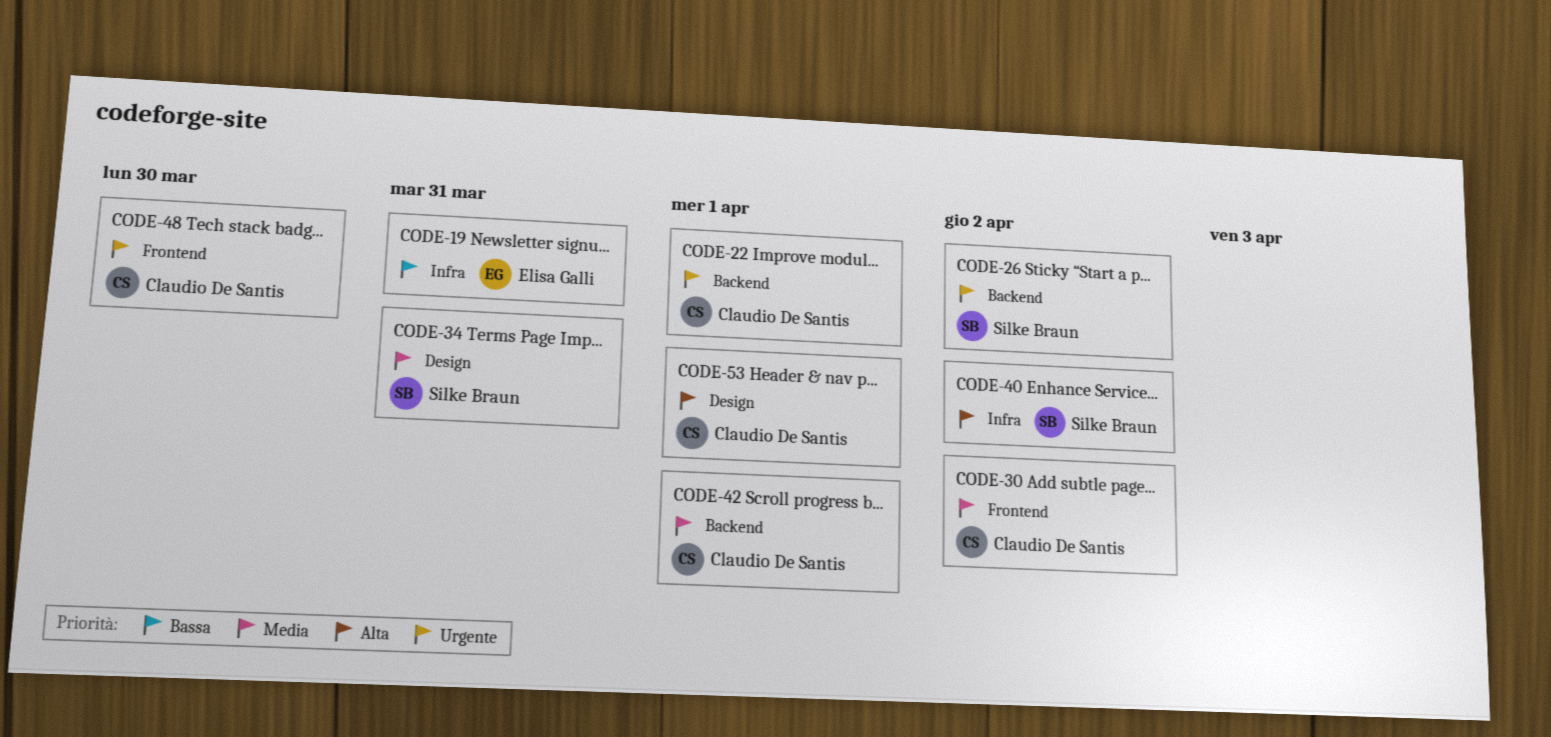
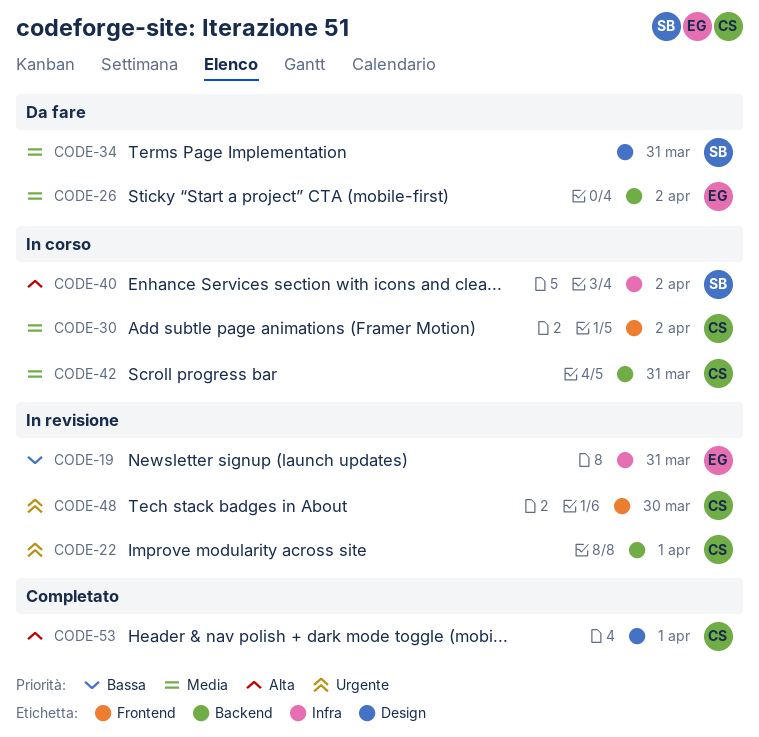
CODE-26, owner: Silke Braun -> Elisa Galli
CODE-26, priority: Urgente -> Media
CODE-42, due: Apr 1 -> Mar 31

